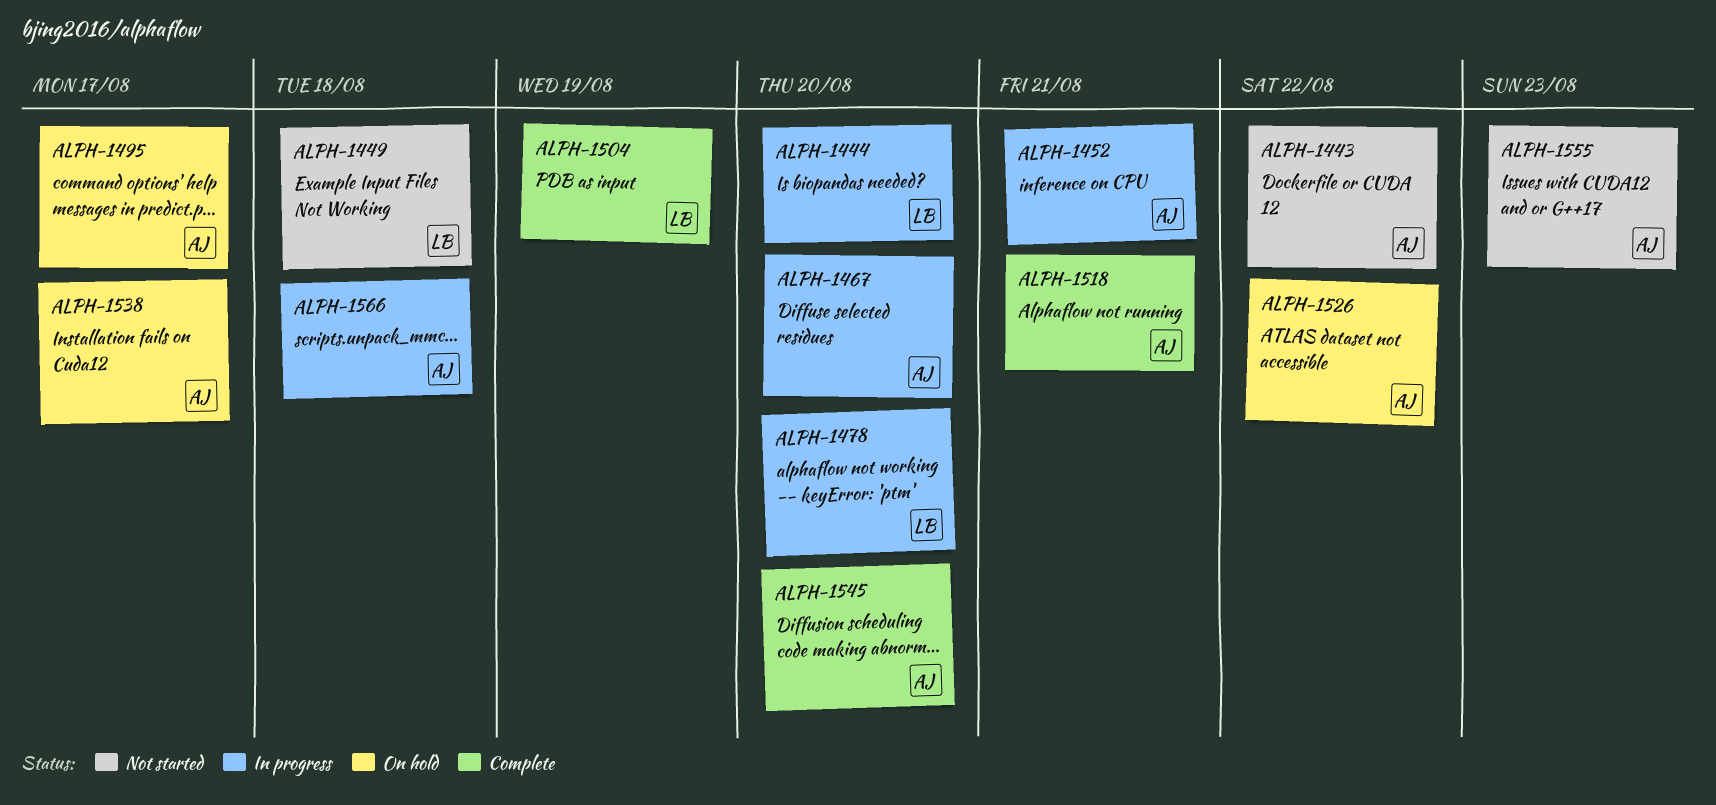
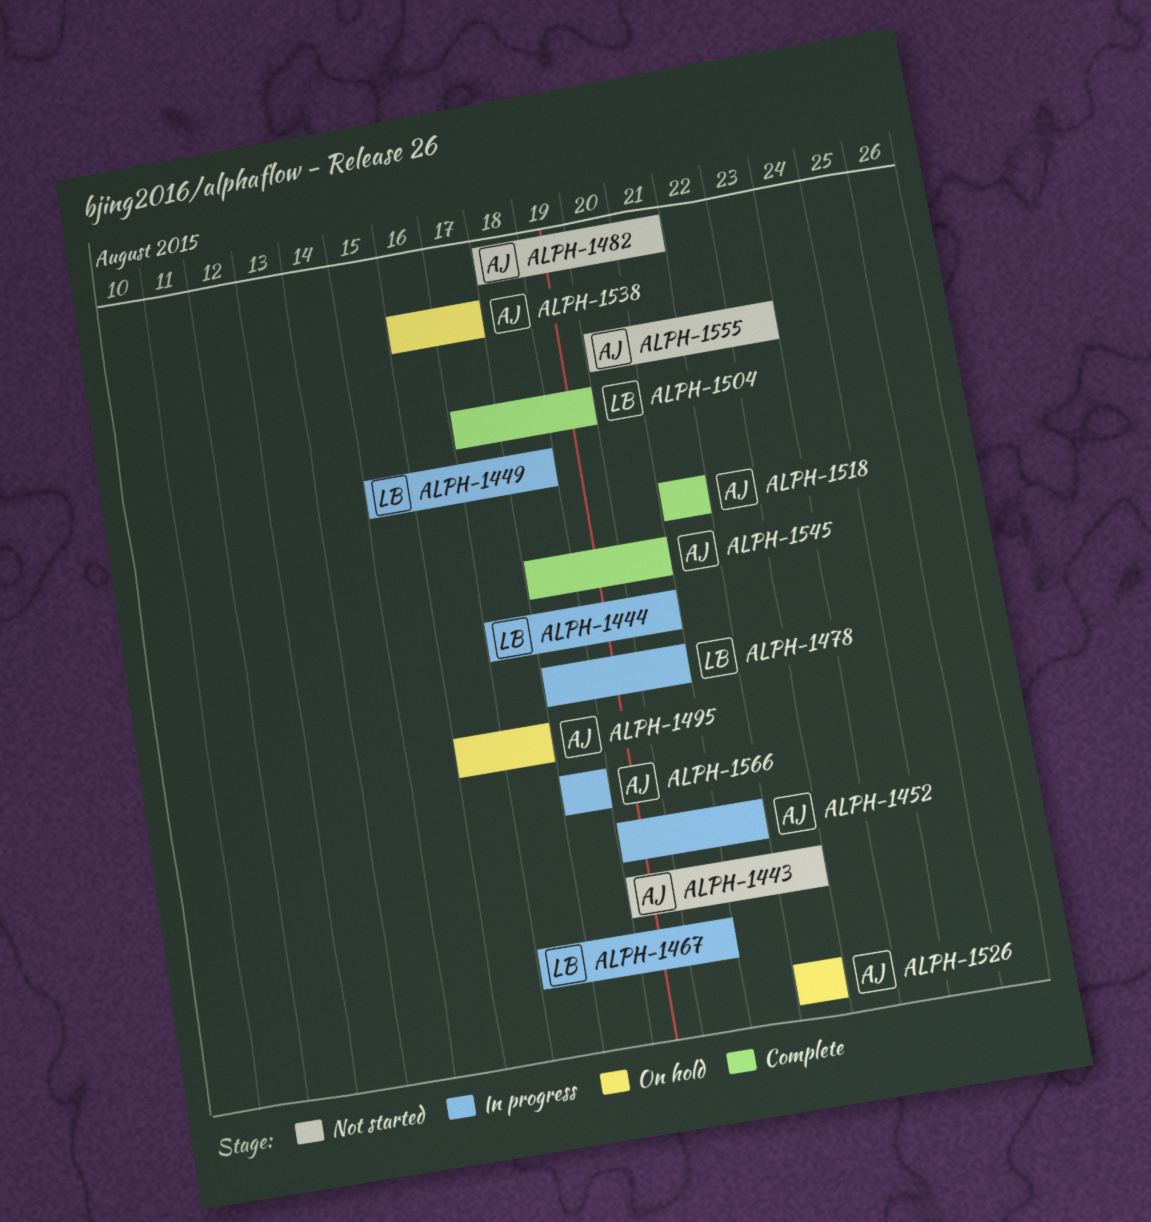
ALPH-1449, status: Not started -> In progress
ALPH-1467, owner: AJ -> LB
ALPH-1482: none -> present

